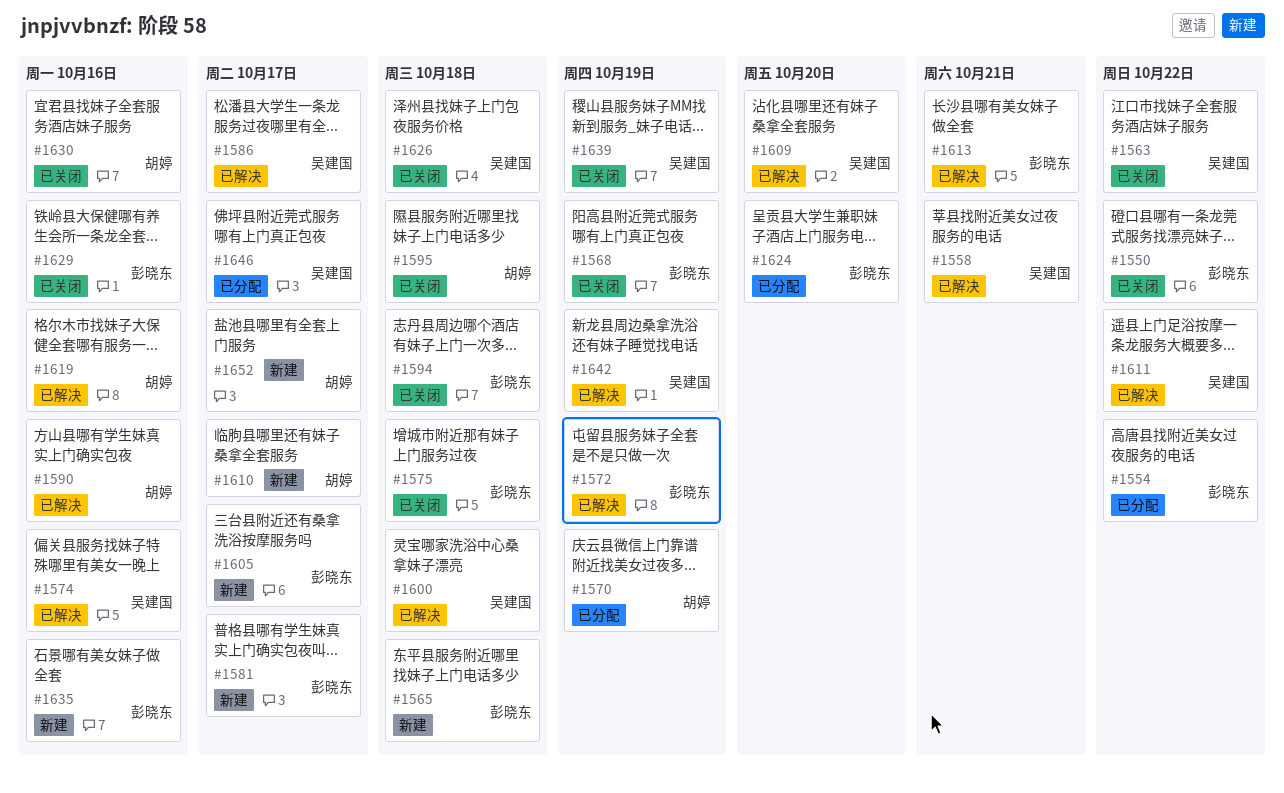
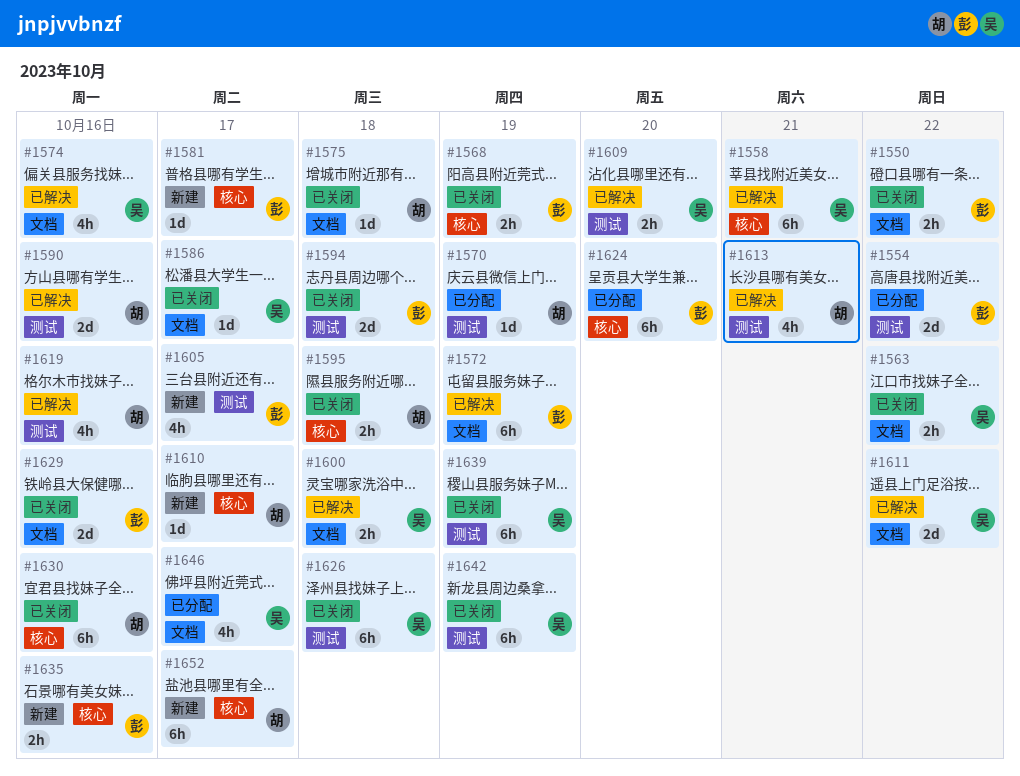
#1565: present -> none
#1575, owner: 彭晓东 -> 胡婷
#1586, status: 已解决 -> 已关闭
#1613, owner: 彭晓东 -> 胡婷
#1642, status: 已解决 -> 已关闭

